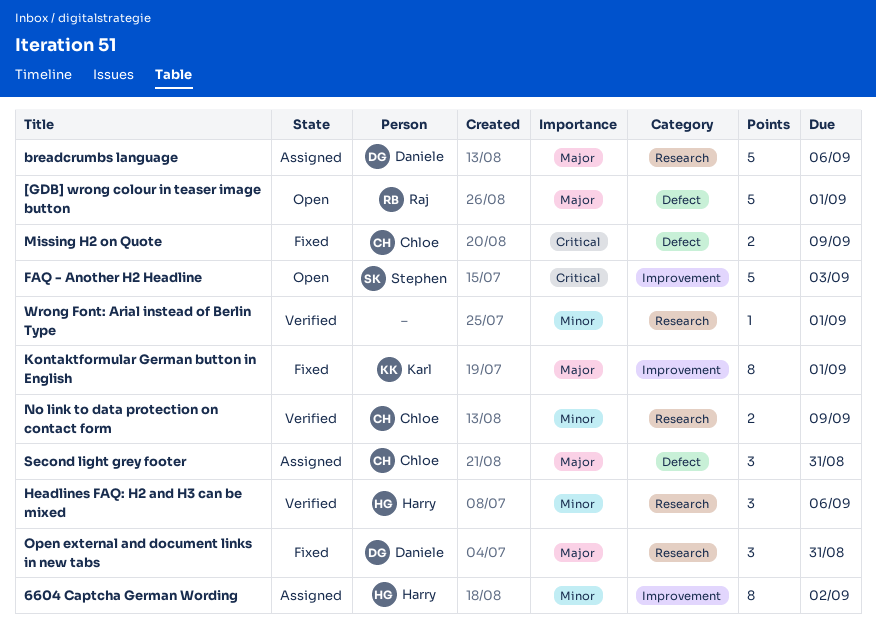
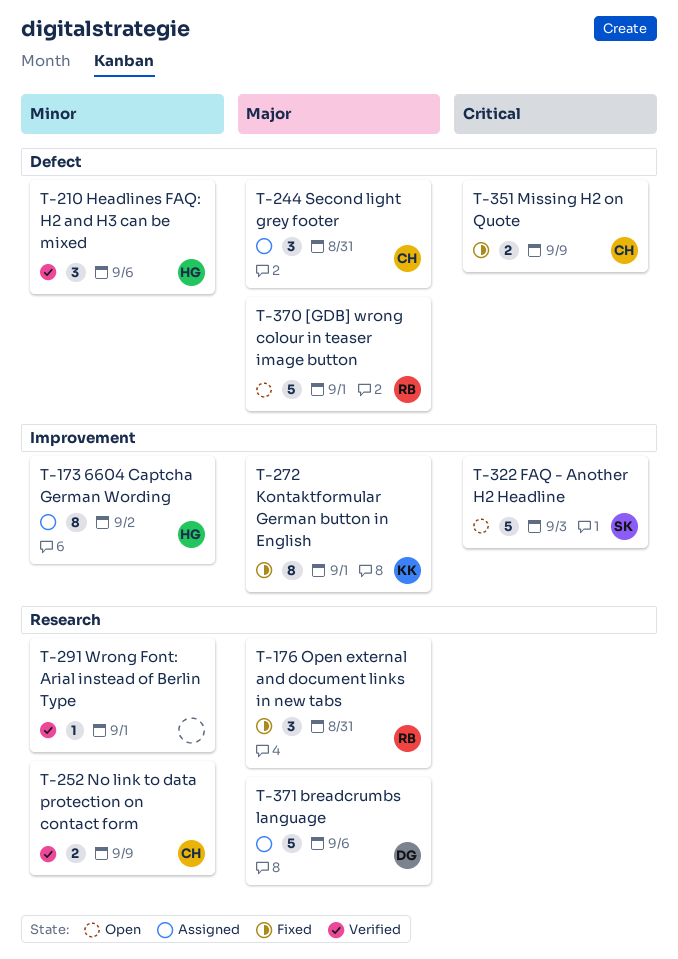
Headlines FAQ: H2 and H3 can be mixed, label: Research -> Defect
Open external and document links in new tabs, owner: Daniele -> Raj

